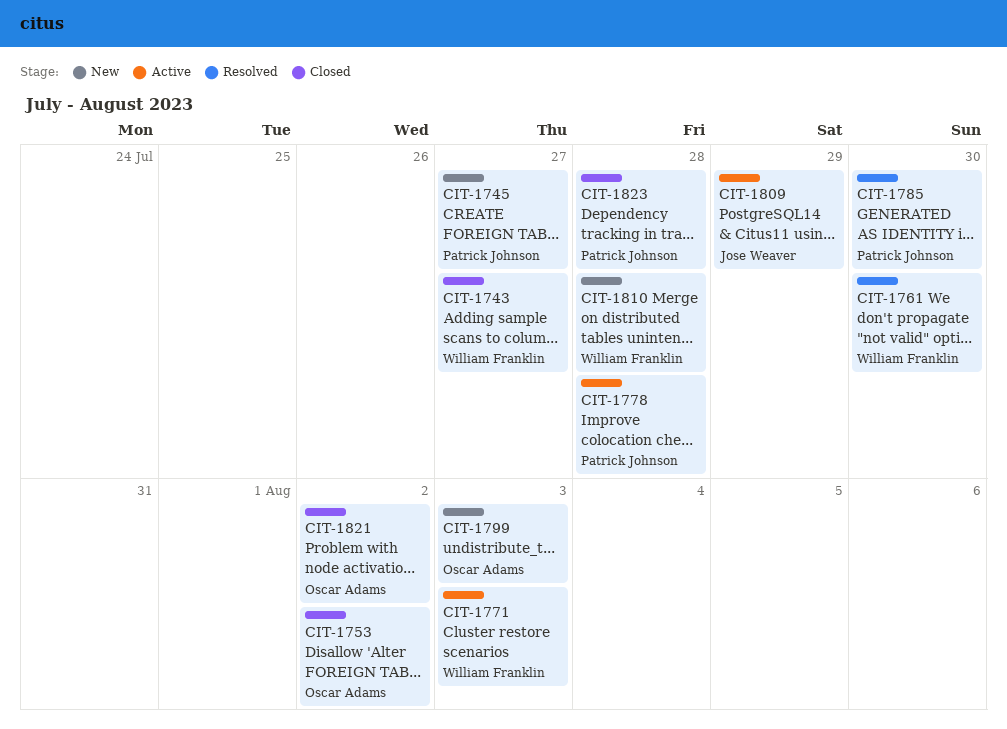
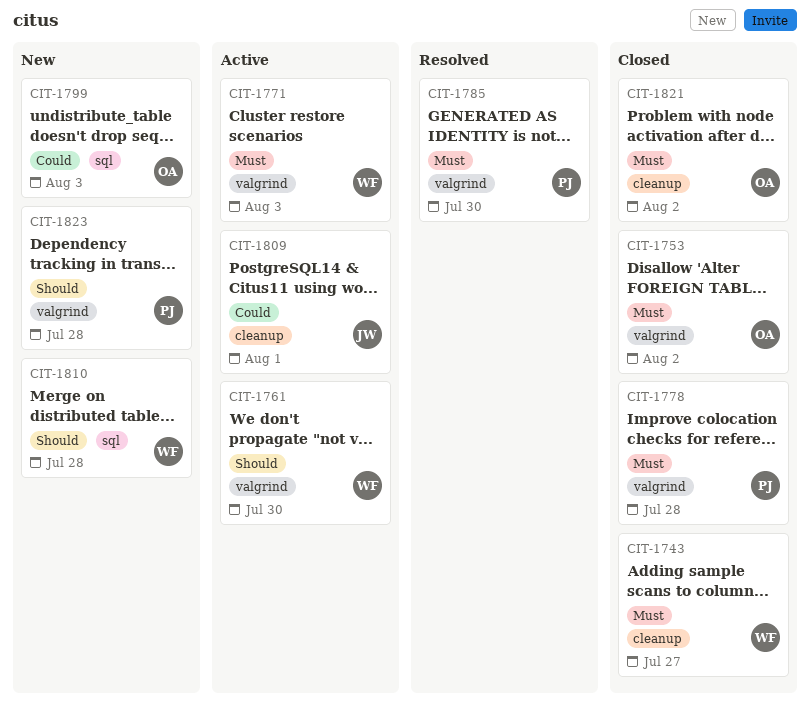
CIT-1745: present -> none
CIT-1761, status: Resolved -> Active
CIT-1778, status: Active -> Closed
CIT-1809, due: Jul 29 -> Aug 1
CIT-1823, status: Closed -> New

